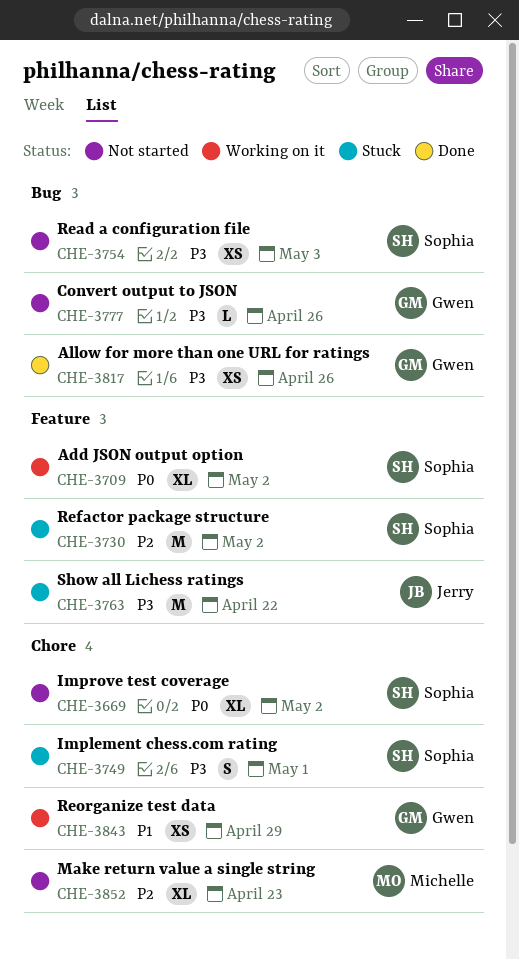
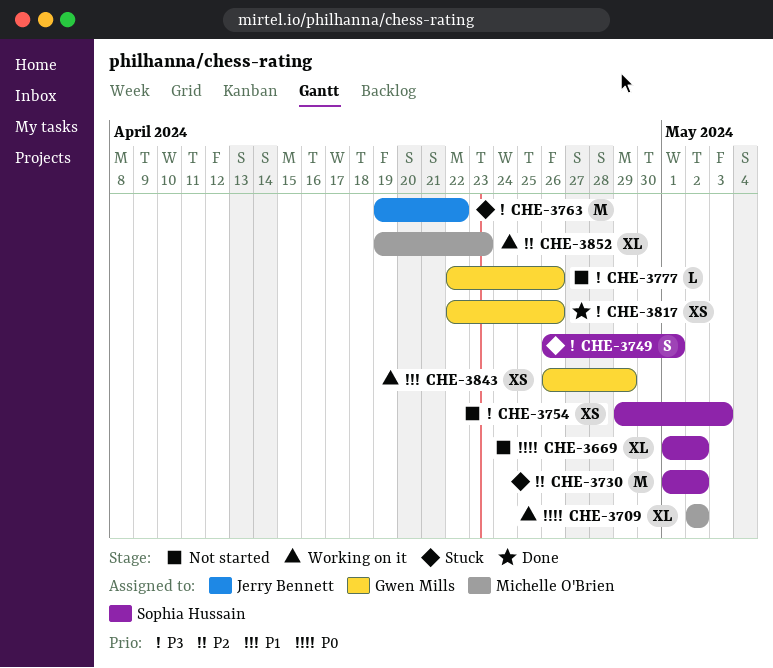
CHE-3709, owner: Sophia Hussain -> Michelle O'Brien
CHE-3852, status: Not started -> Working on it

